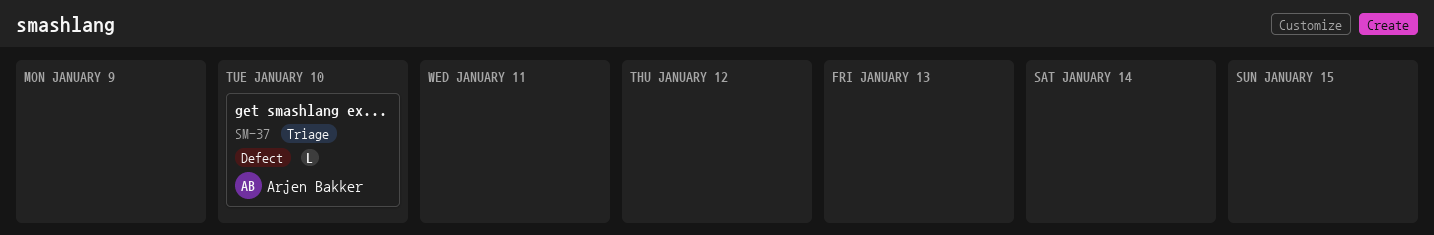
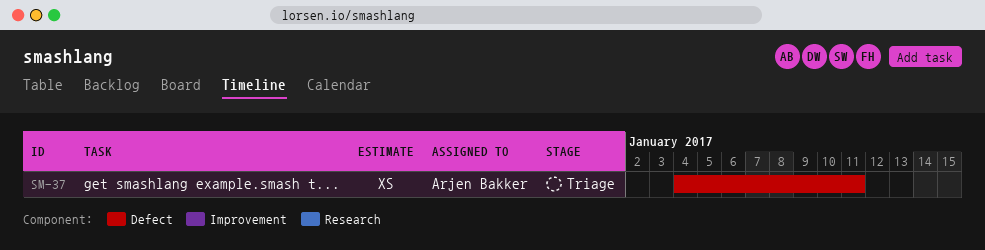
SM-37, estimate: L -> XS
SM-37, due: Jan 10 -> Jan 11

